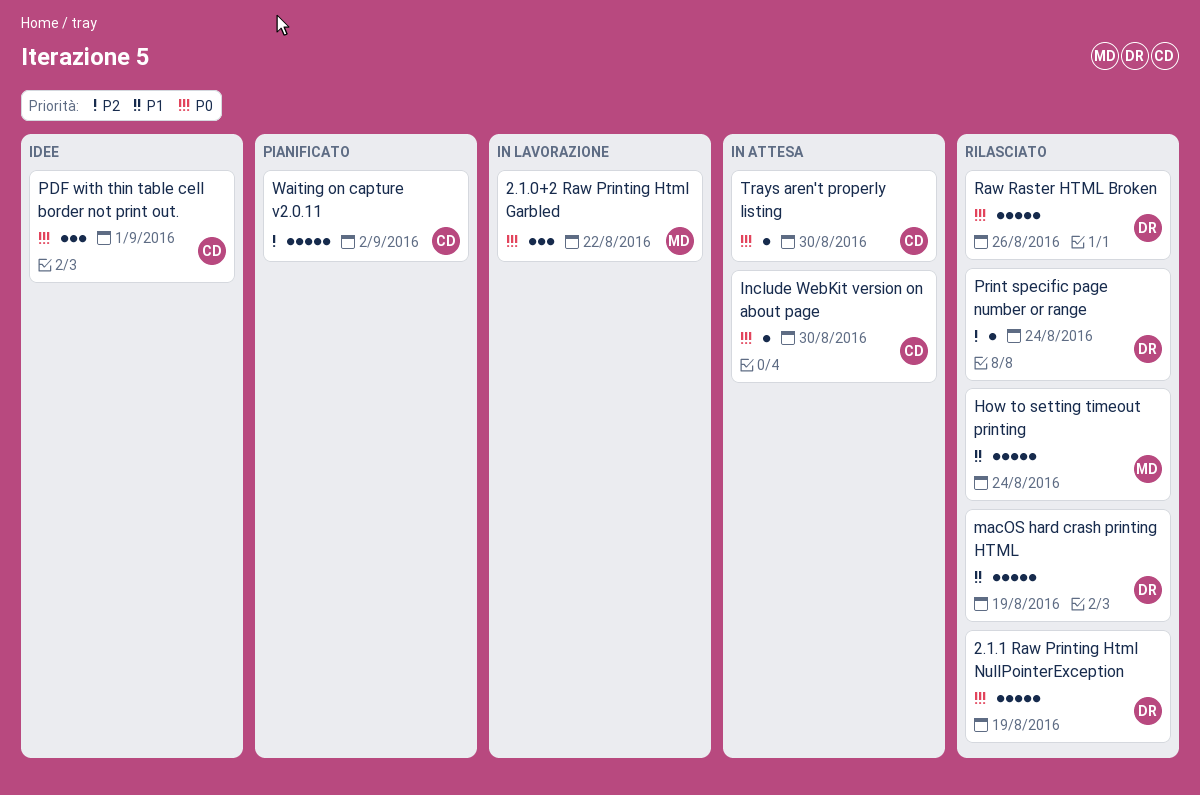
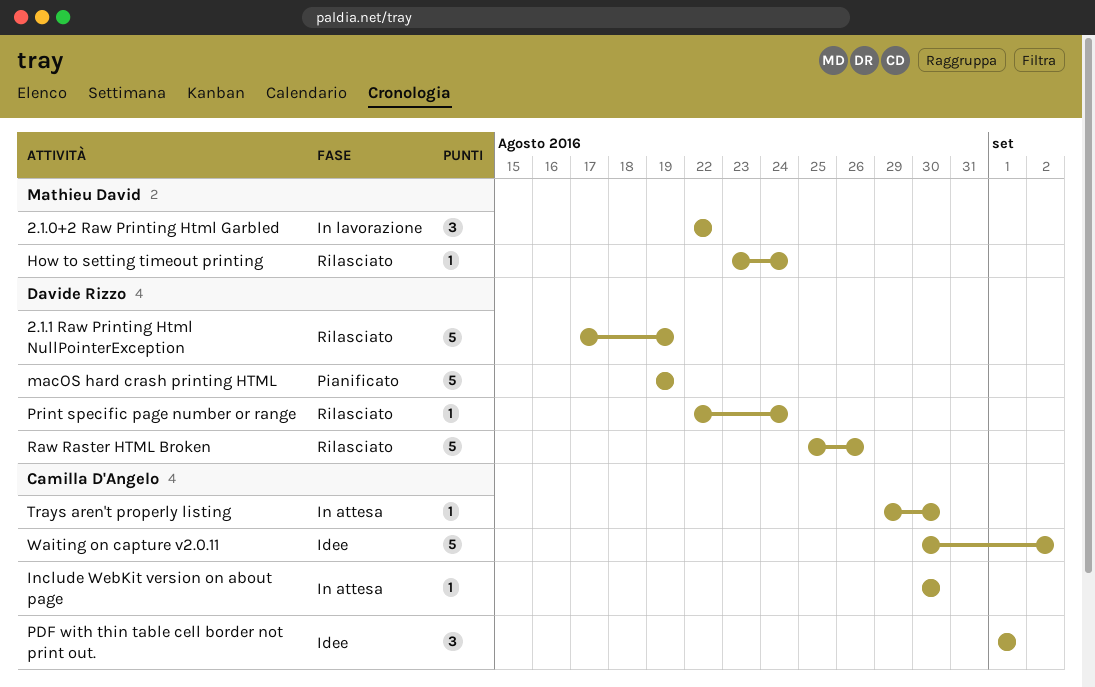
How to setting timeout printing, estimate: 5 -> 1
macOS hard crash printing HTML, status: Rilasciato -> Pianificato
Waiting on capture v2.0.11, status: Pianificato -> Idee

